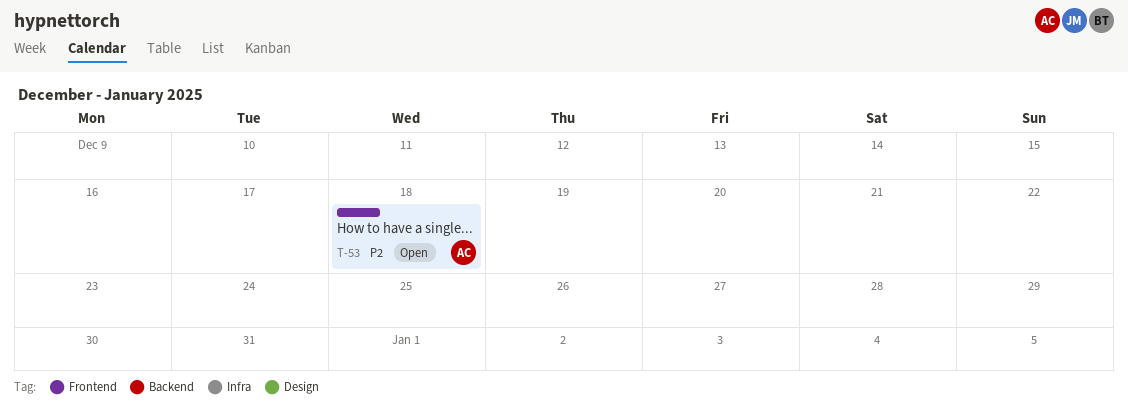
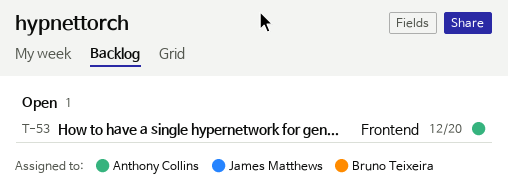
T-53, due: Dec 18 -> Dec 20

